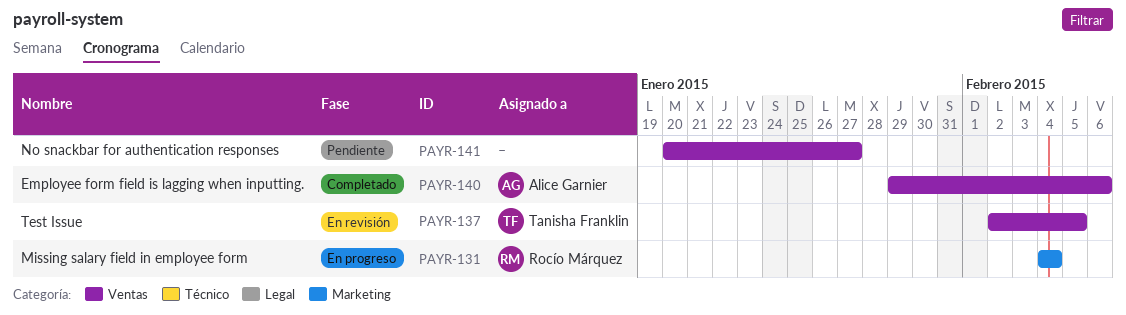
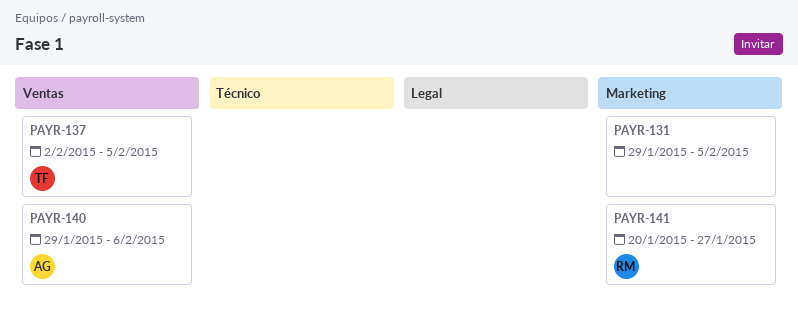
PAYR-131, owner: Rocío Márquez -> none
PAYR-131, start: Feb 4 -> Jan 29
PAYR-131, due: Feb 4 -> Feb 5
PAYR-141, owner: none -> Rocío Márquez
PAYR-141, label: Ventas -> Marketing

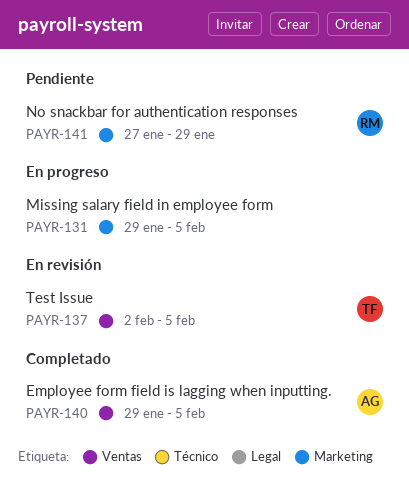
PAYR-140, due: Feb 6 -> Feb 5
PAYR-141, start: Jan 20 -> Jan 27
PAYR-141, due: Jan 27 -> Jan 29

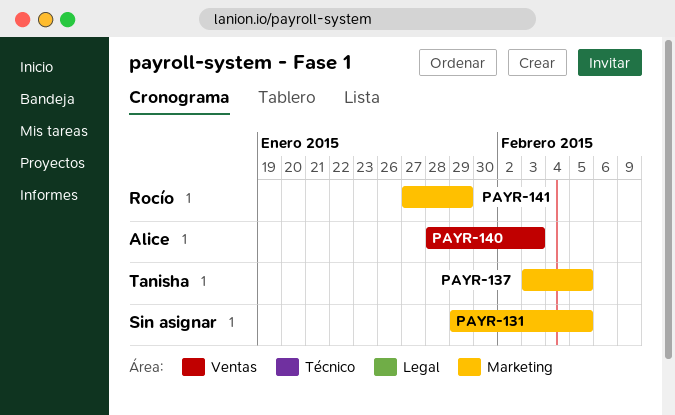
PAYR-137, label: Ventas -> Marketing
PAYR-137, start: Feb 2 -> Feb 3
PAYR-140, start: Jan 29 -> Jan 28
PAYR-140, due: Feb 5 -> Feb 3

